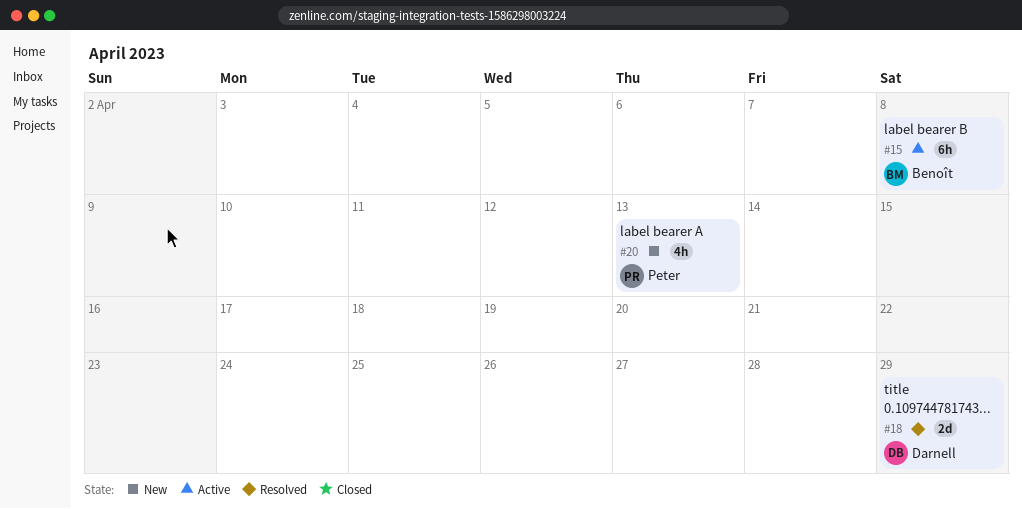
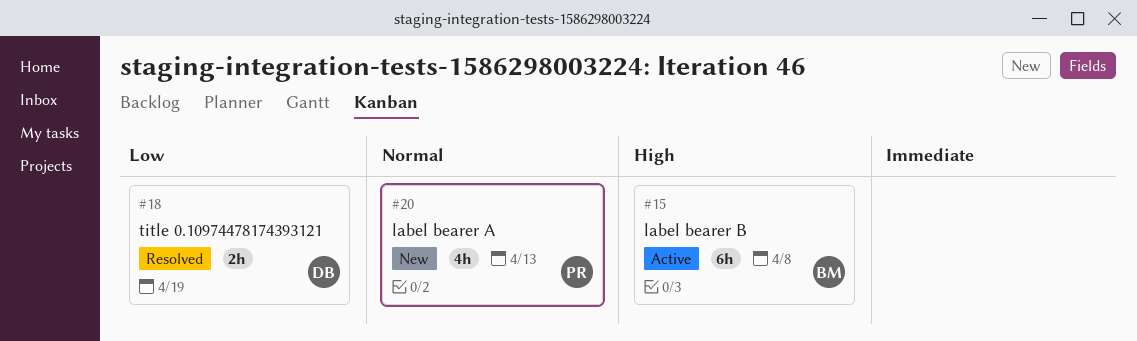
#18, estimate: 2d -> 2h
#18, due: Apr 29 -> Apr 19

